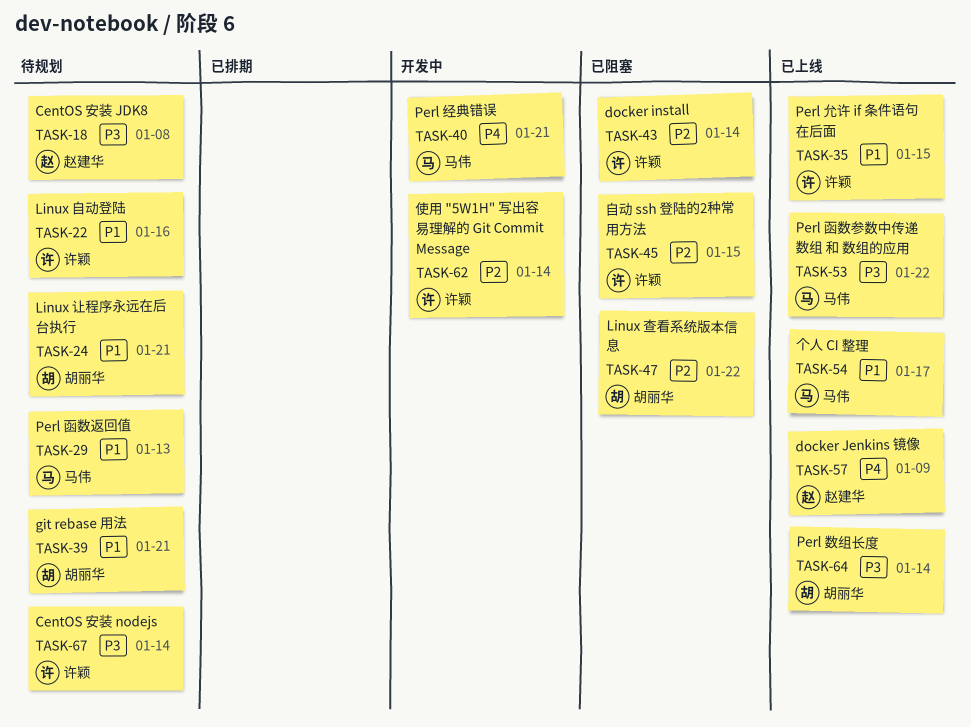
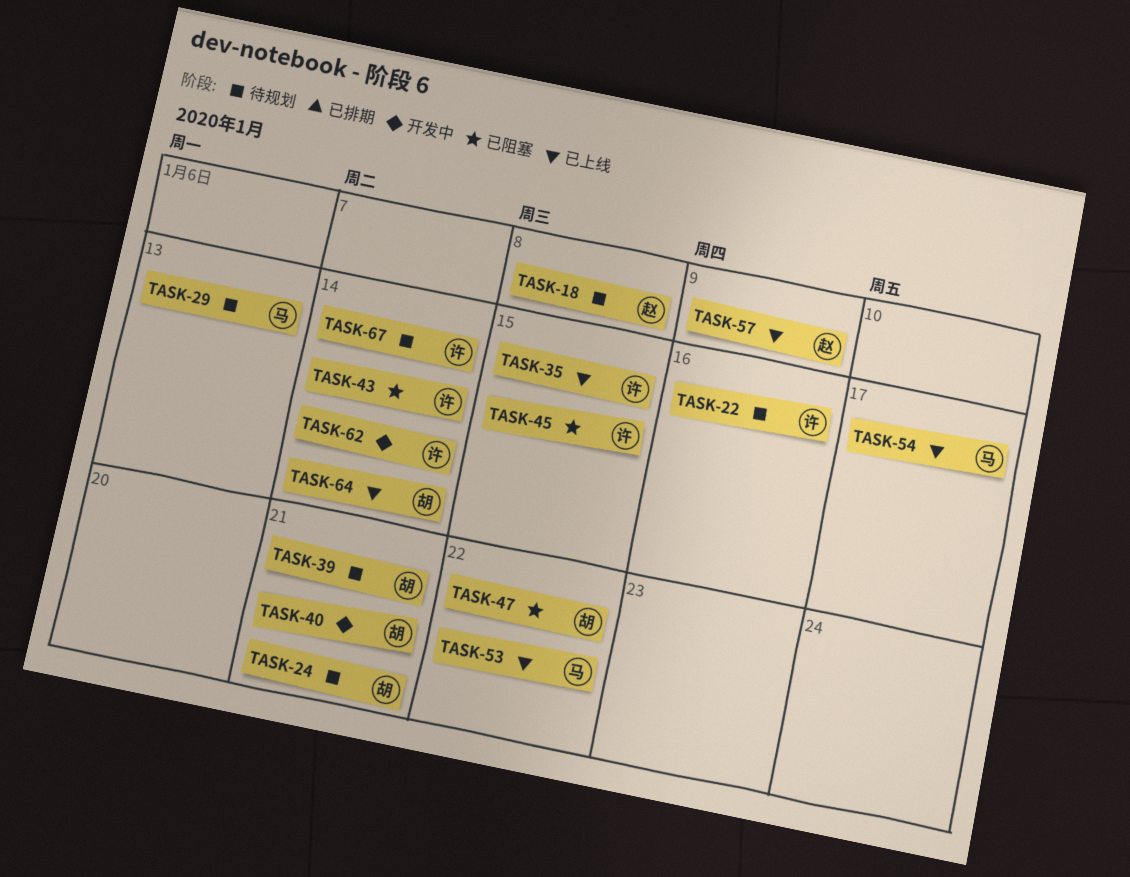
TASK-40, owner: 马伟 -> 胡丽华

